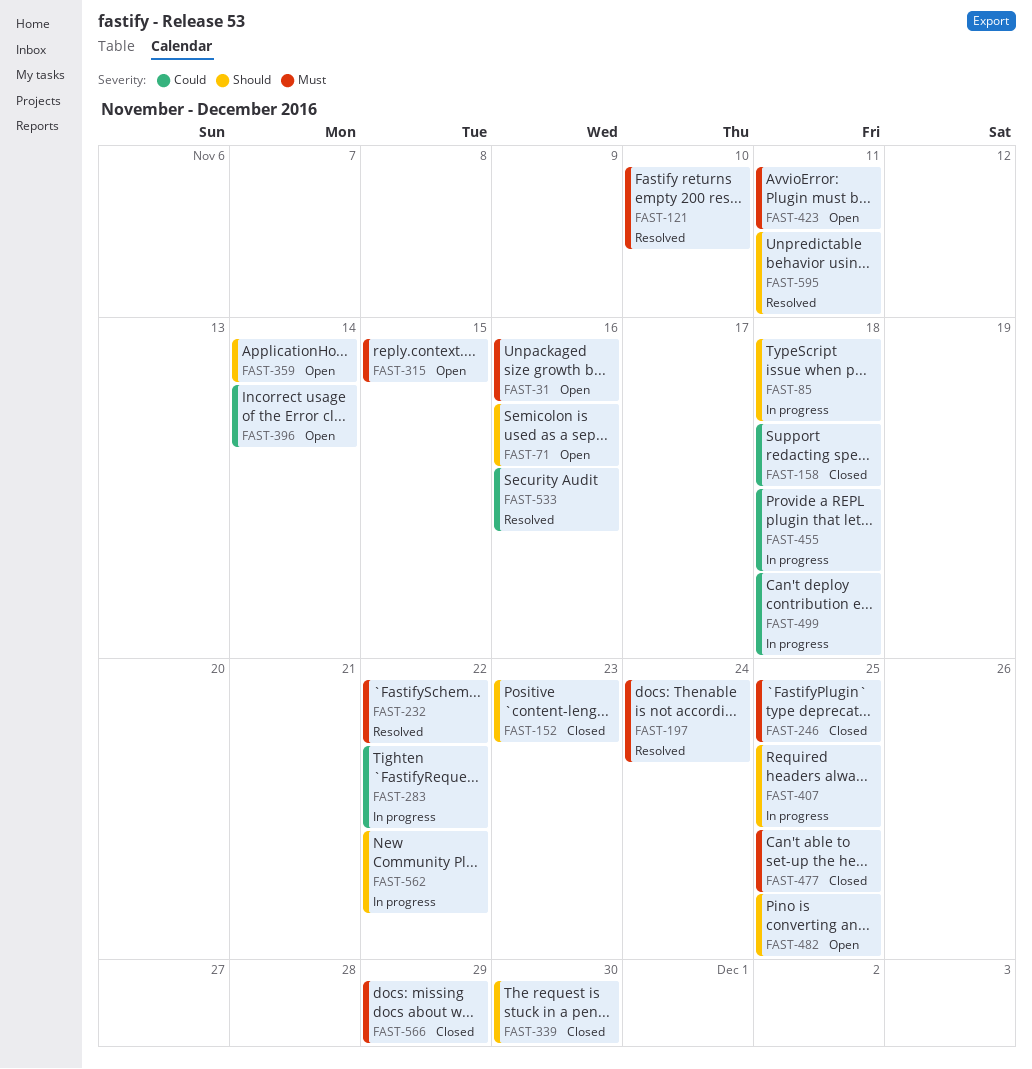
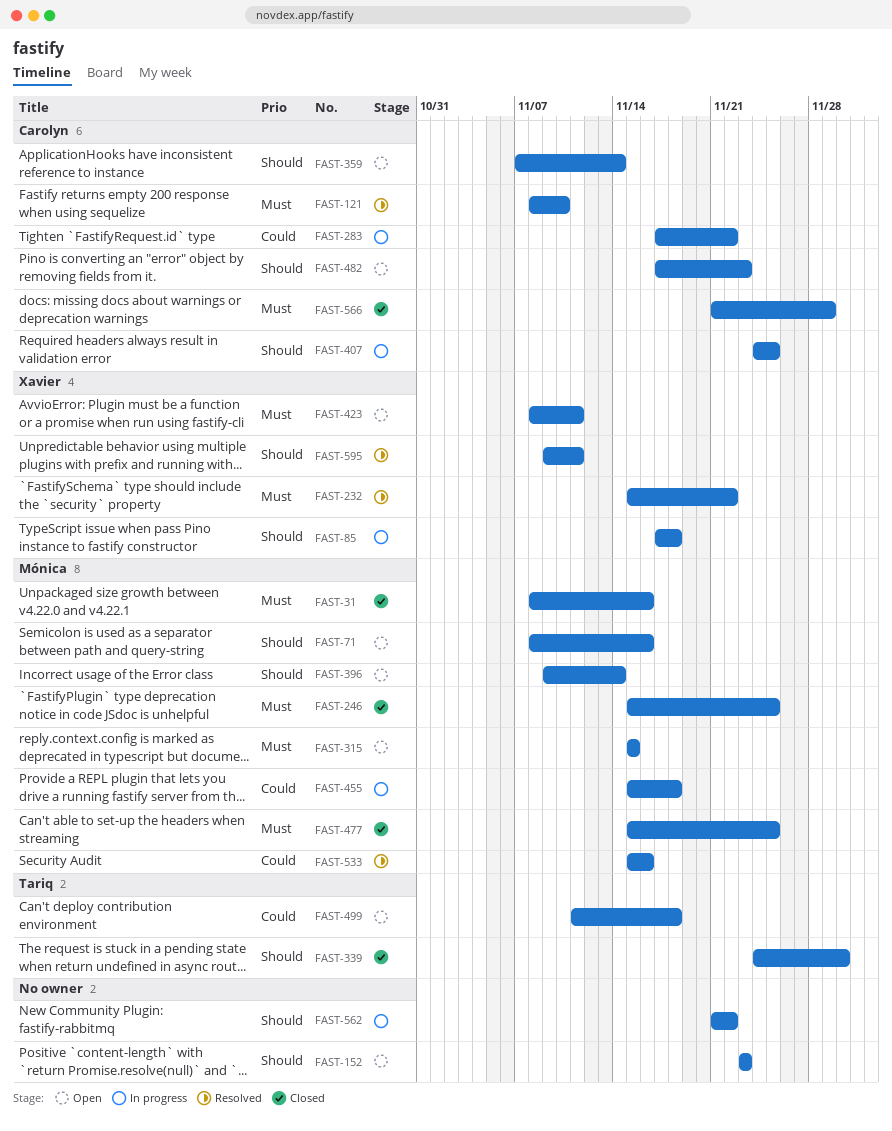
FAST-31, status: Open -> Closed
FAST-152, status: Closed -> Open
FAST-158: present -> none
FAST-197: present -> none
FAST-396, priority: Could -> Should
FAST-482, due: Nov 25 -> Nov 23
FAST-499, status: In progress -> Open

